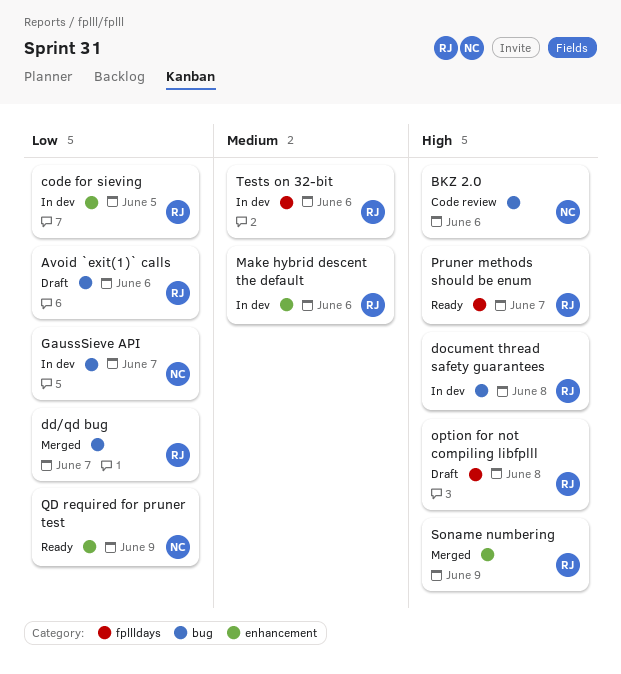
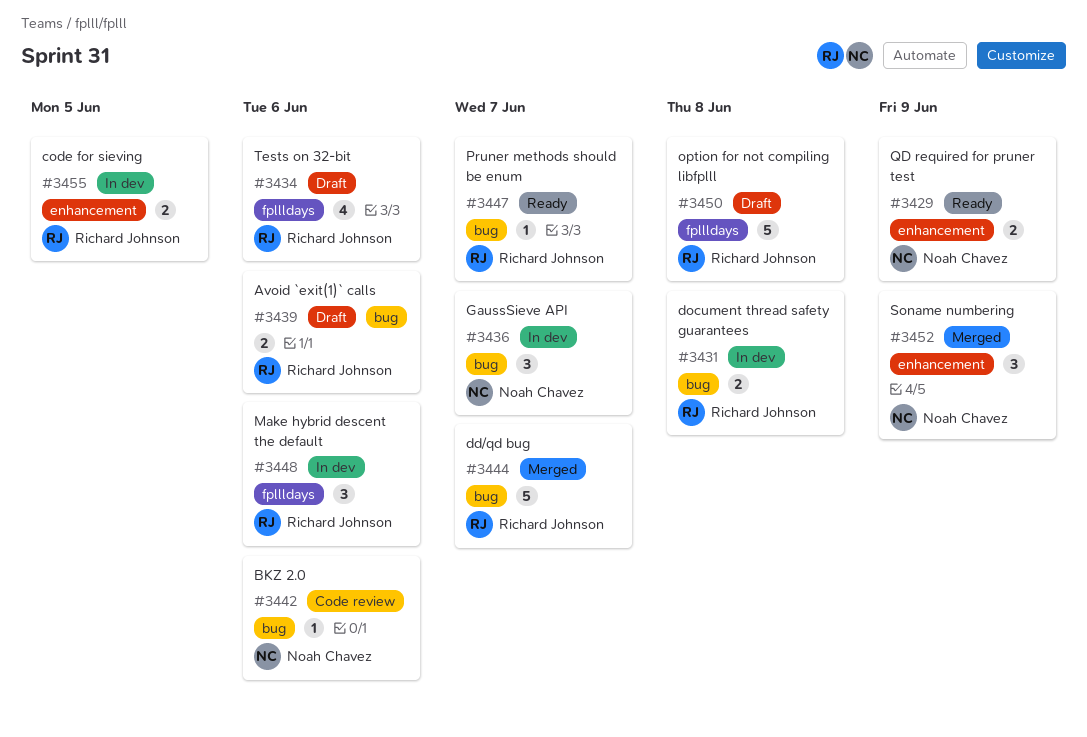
Make hybrid descent the default, label: enhancement -> fpllldays
Pruner methods should be enum, label: fpllldays -> bug
Soname numbering, owner: Richard Johnson -> Noah Chavez
Tests on 32-bit, status: In dev -> Draft

